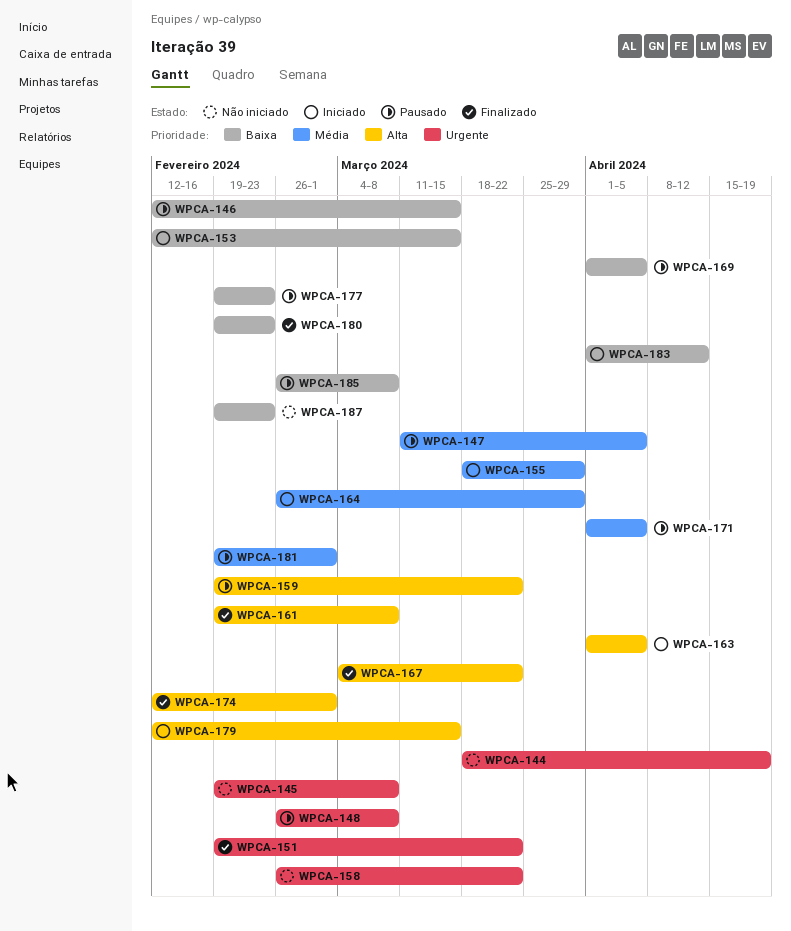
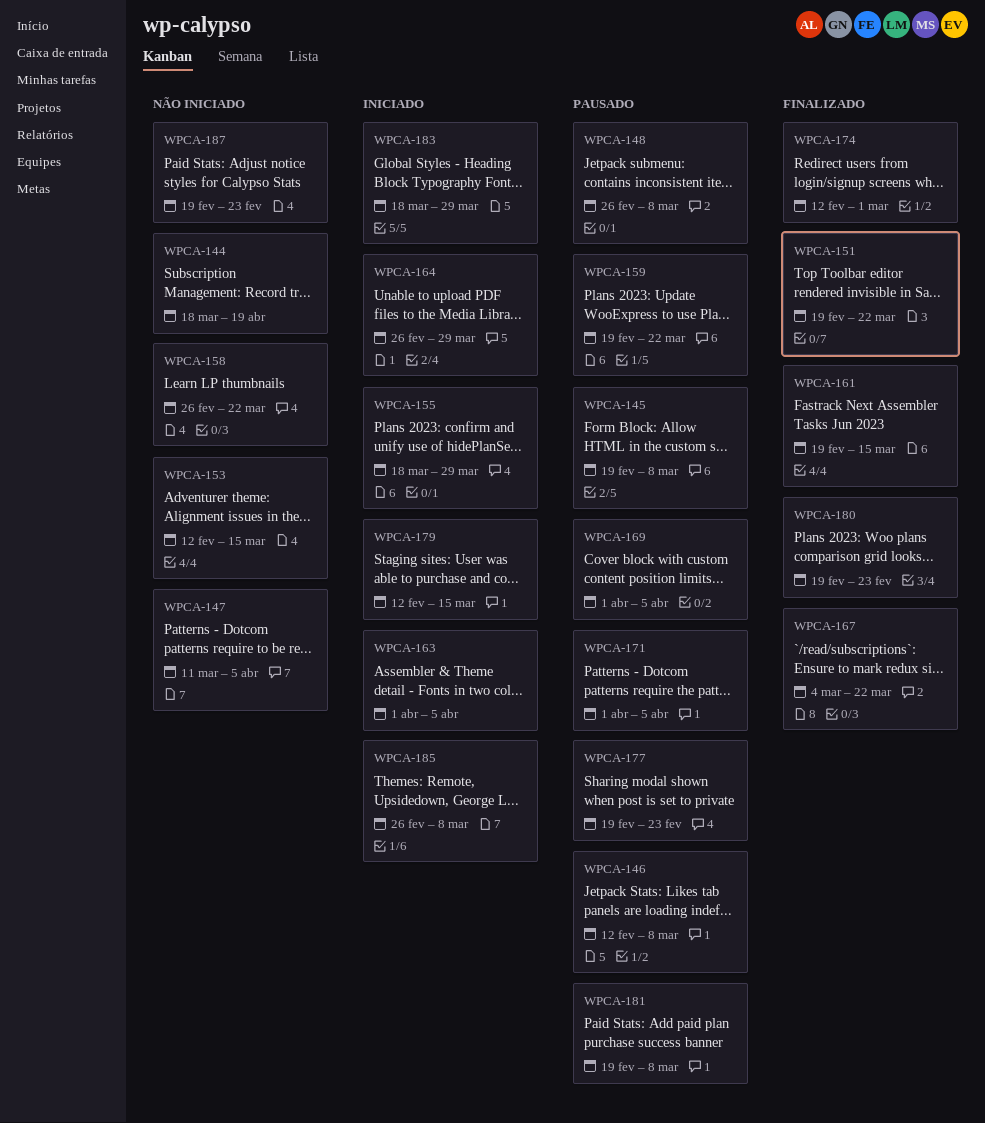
WPCA-145, status: Não iniciado -> Pausado
WPCA-146, due: Mar 15 -> Mar 8
WPCA-147, status: Pausado -> Não iniciado
WPCA-153, status: Iniciado -> Não iniciado
WPCA-161, due: Mar 8 -> Mar 15
WPCA-181, due: Mar 1 -> Mar 8
WPCA-183, start: Apr 1 -> Mar 18
WPCA-183, due: Apr 12 -> Mar 29
WPCA-185, status: Pausado -> Iniciado

